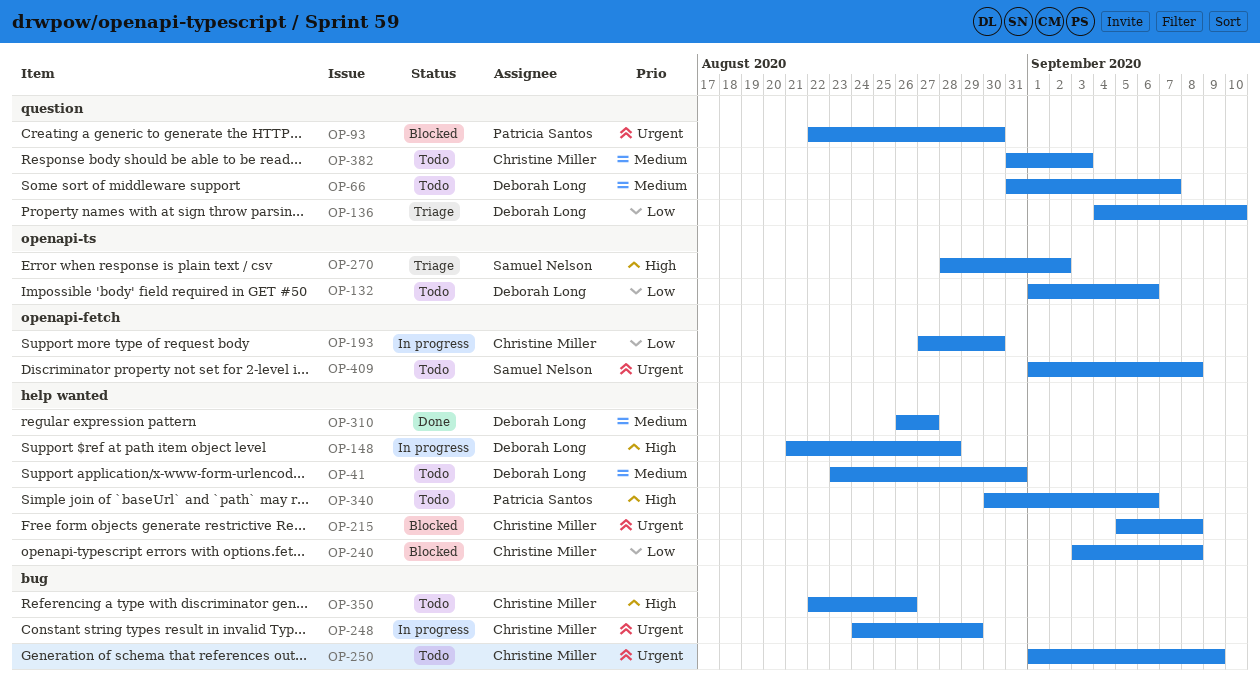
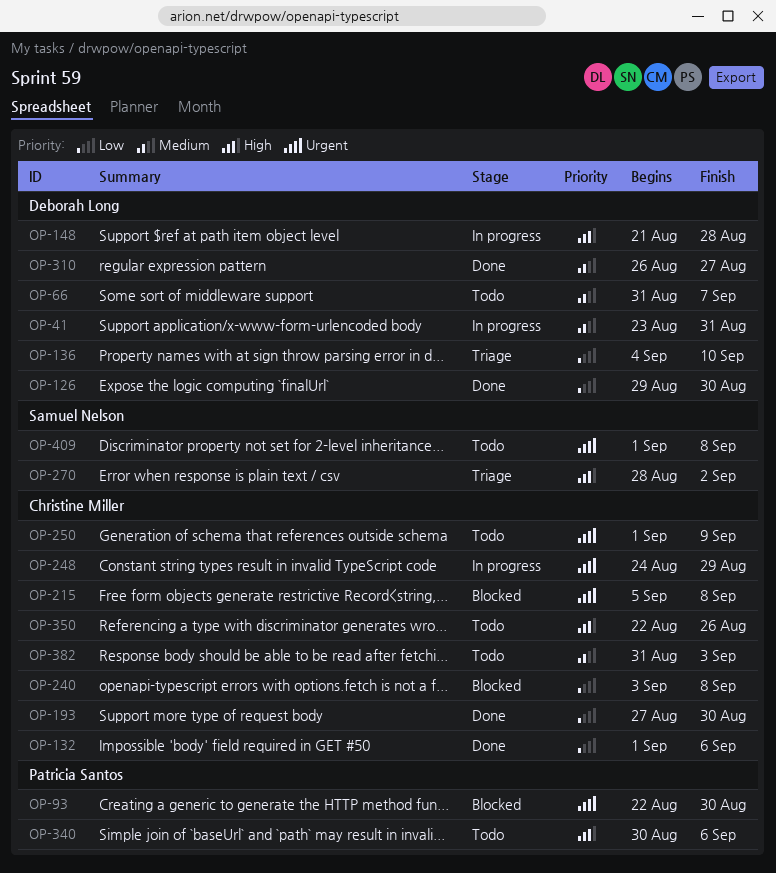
OP-41, status: Todo -> In progress
OP-126: none -> present
OP-132, status: Todo -> Done
OP-132, owner: Deborah Long -> Christine Miller
OP-193, status: In progress -> Done

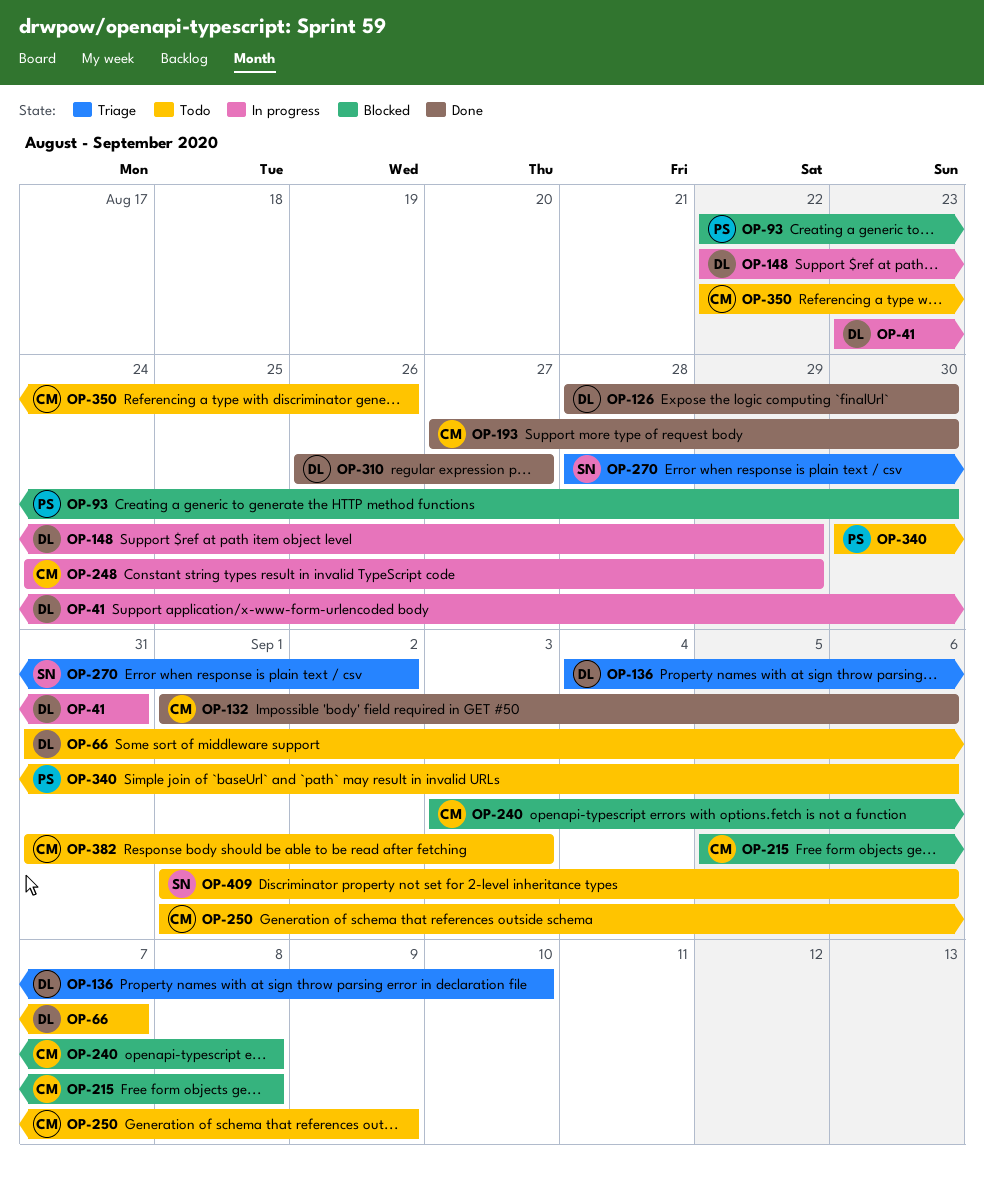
OP-126, start: Aug 29 -> Aug 28
OP-148, start: Aug 21 -> Aug 22
OP-148, due: Aug 28 -> Aug 29
OP-409, due: Sep 8 -> Sep 6

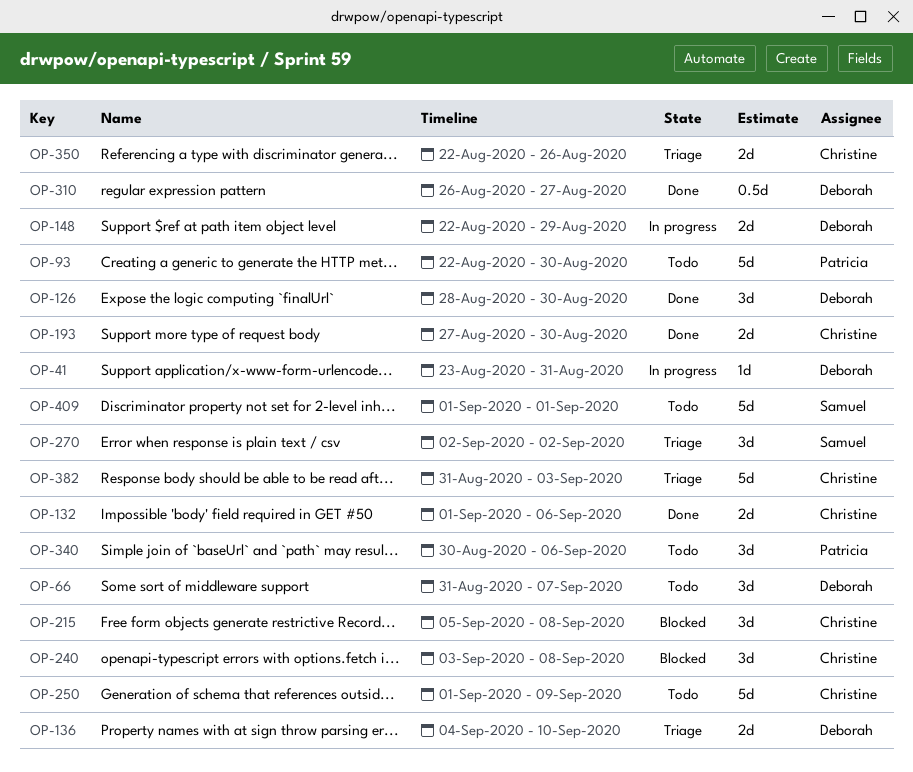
OP-93, status: Blocked -> Todo
OP-248: present -> none
OP-270, start: Aug 28 -> Sep 2
OP-350, status: Todo -> Triage
OP-382, status: Todo -> Triage
OP-409, due: Sep 6 -> Sep 1

